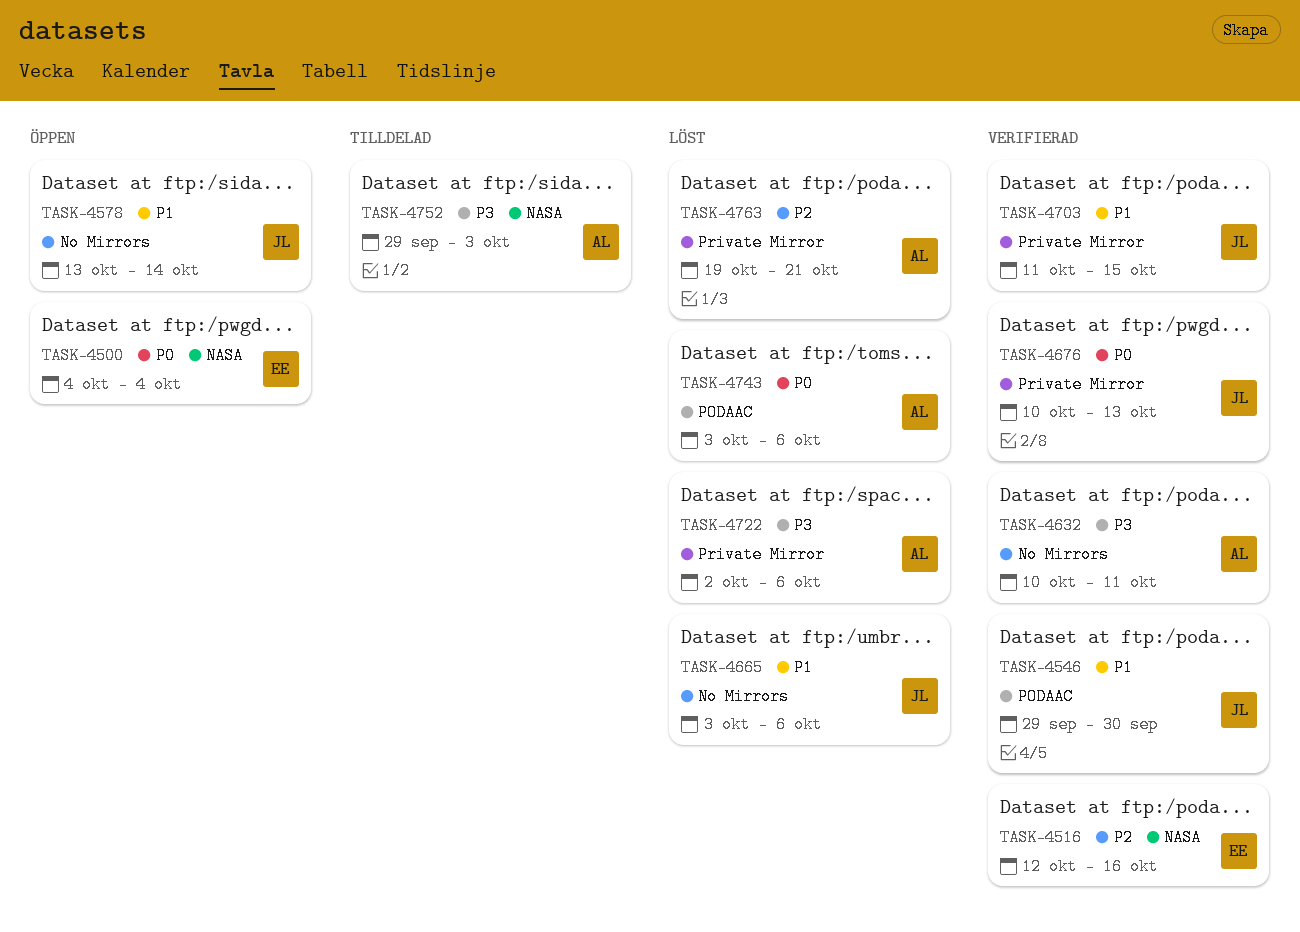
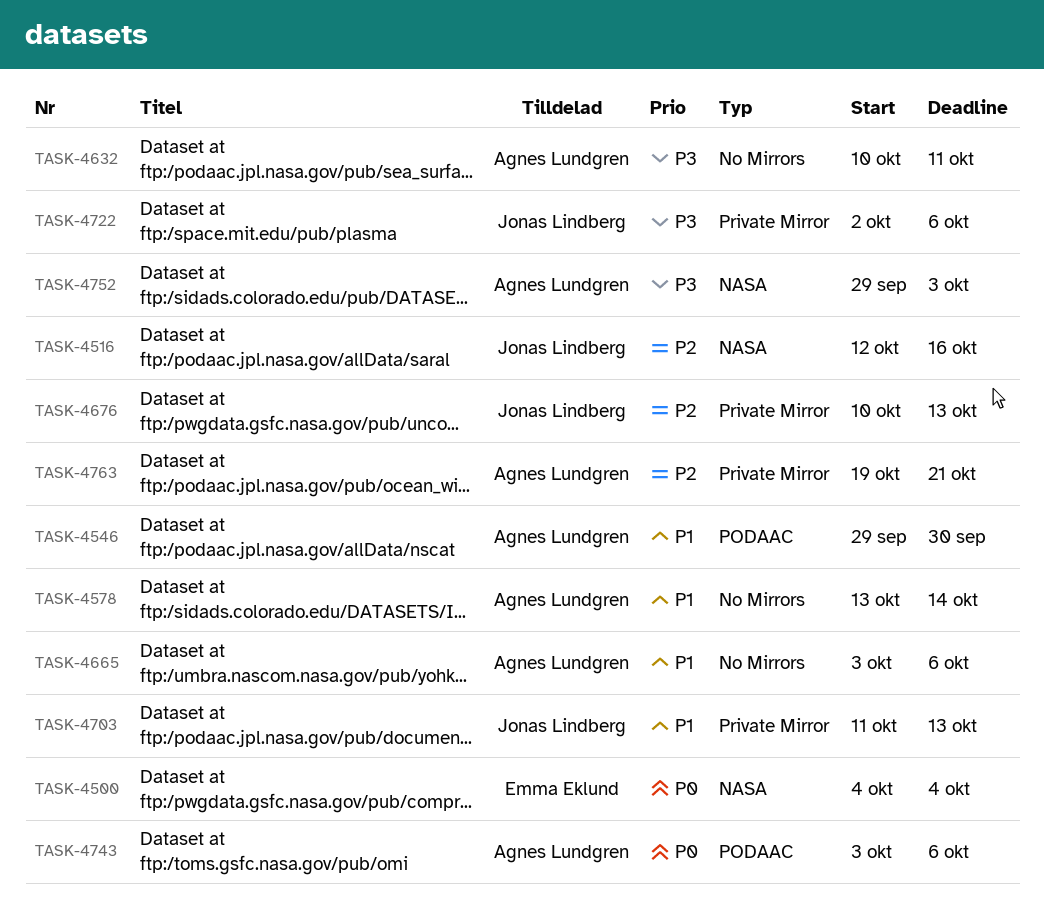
TASK-4516, owner: Emma Eklund -> Jonas Lindberg
TASK-4546, owner: Jonas Lindberg -> Agnes Lundgren
TASK-4578, owner: Jonas Lindberg -> Agnes Lundgren
TASK-4665, owner: Jonas Lindberg -> Agnes Lundgren
TASK-4676, priority: P0 -> P2
TASK-4703, due: Oct 15 -> Oct 13
TASK-4722, owner: Agnes Lundgren -> Jonas Lindberg

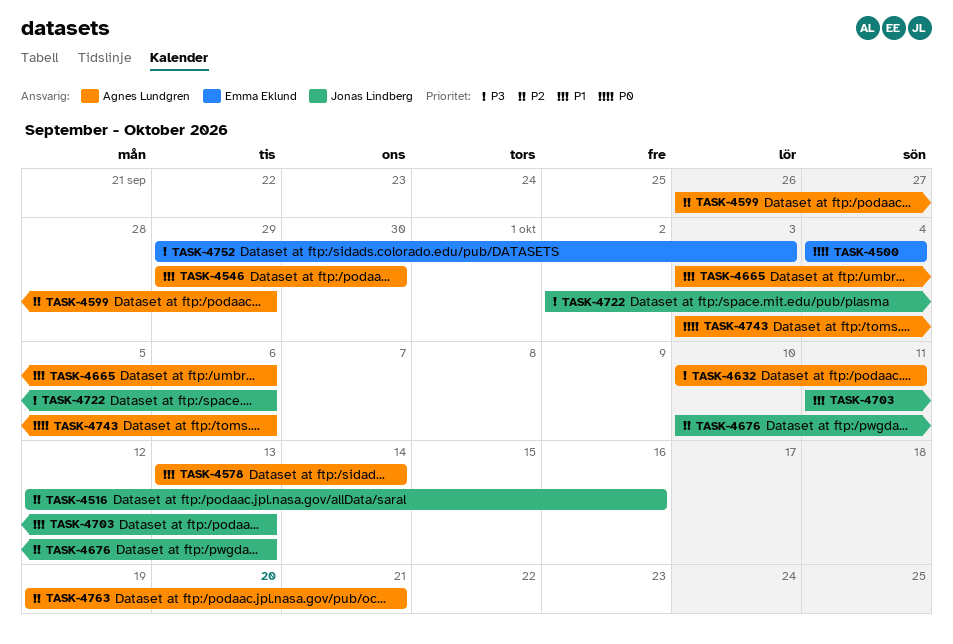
TASK-4599: none -> present
TASK-4752, owner: Agnes Lundgren -> Emma Eklund

